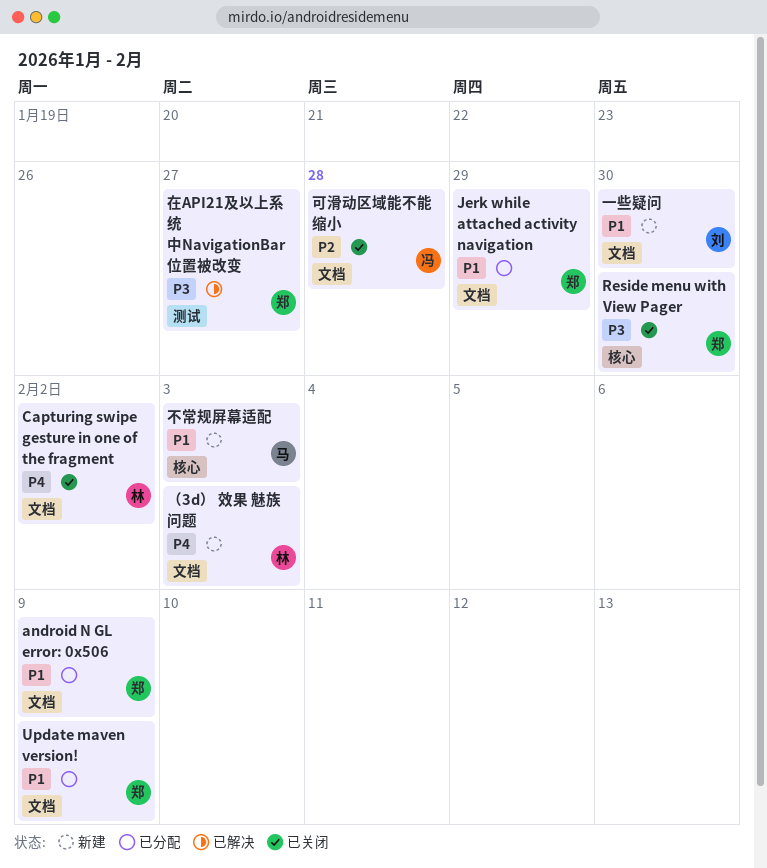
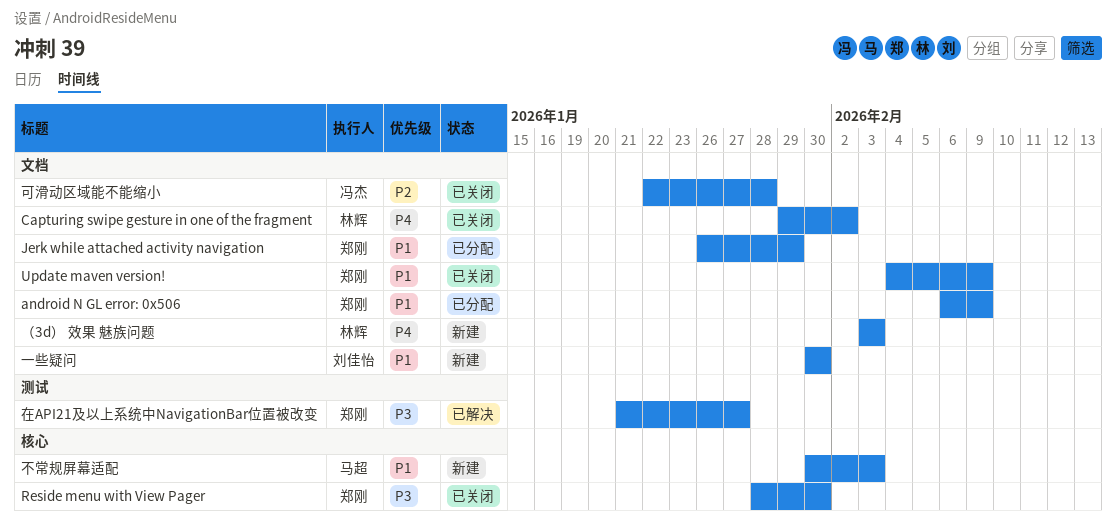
Update maven version!, status: 已分配 -> 已关闭

